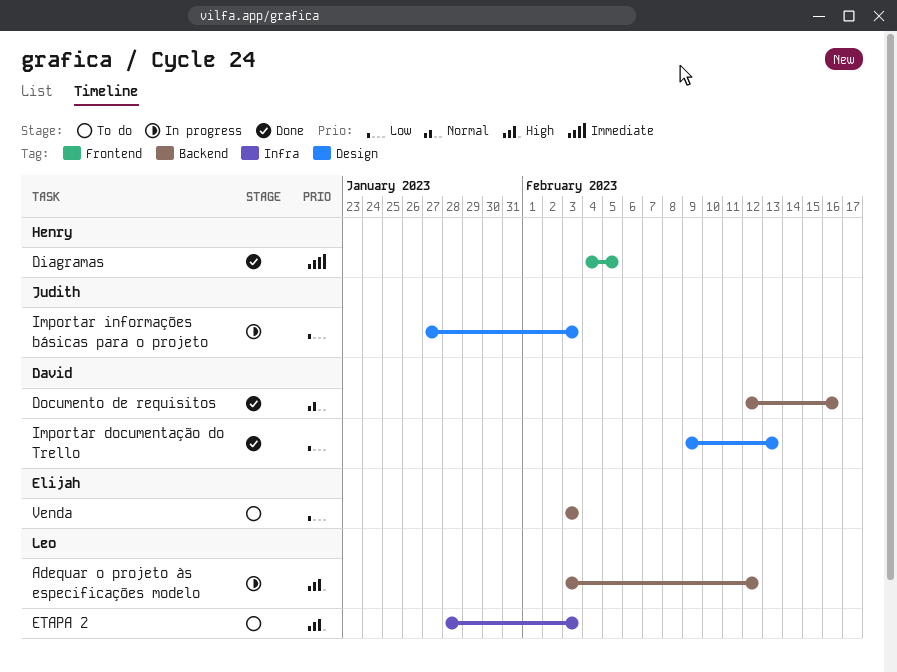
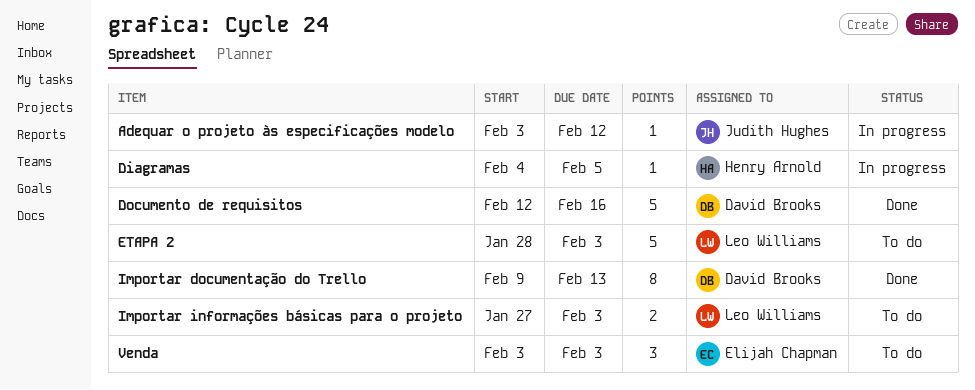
Adequar o projeto às especificações modelo, owner: Leo Williams -> Judith Hughes
Diagramas, status: Done -> In progress
Importar informações básicas para o projeto, status: In progress -> To do
Importar informações básicas para o projeto, owner: Judith Hughes -> Leo Williams

